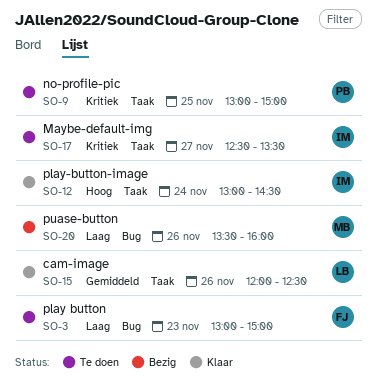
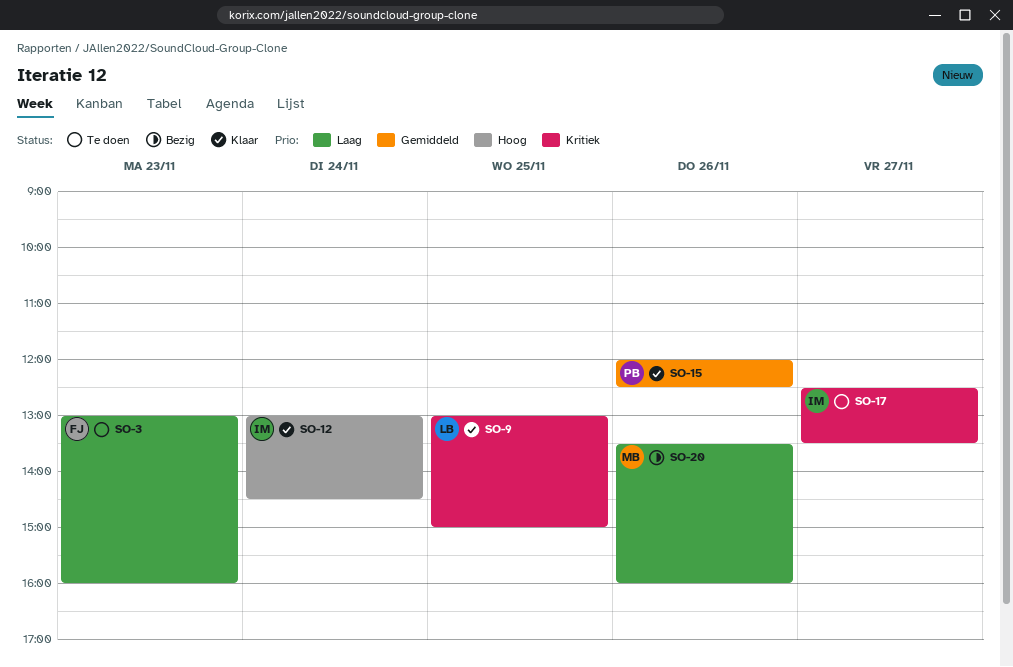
SO-3, ends: 15:00 -> 16:00
SO-9, status: Te doen -> Klaar
SO-9, owner: PB -> LB
SO-15, owner: LB -> PB

